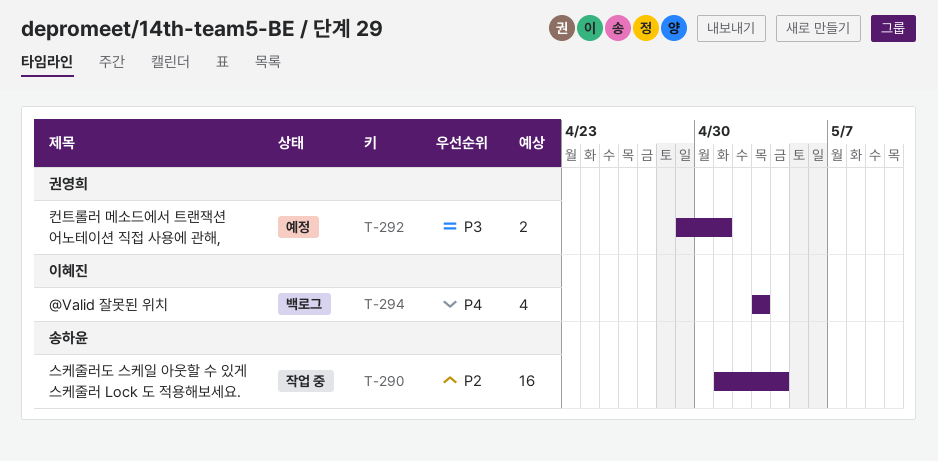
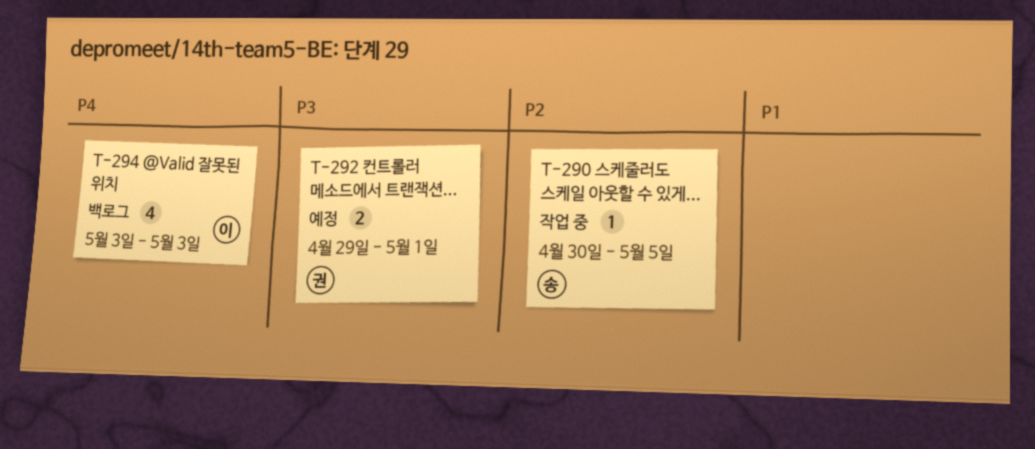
T-290, estimate: 16 -> 1
T-290, start: May 1 -> Apr 30
T-290, due: May 4 -> May 5

